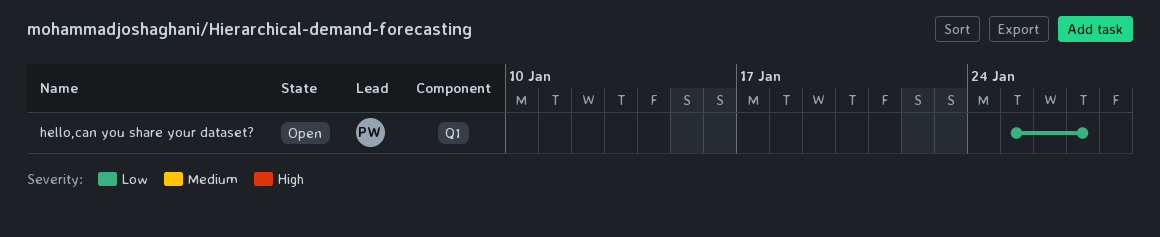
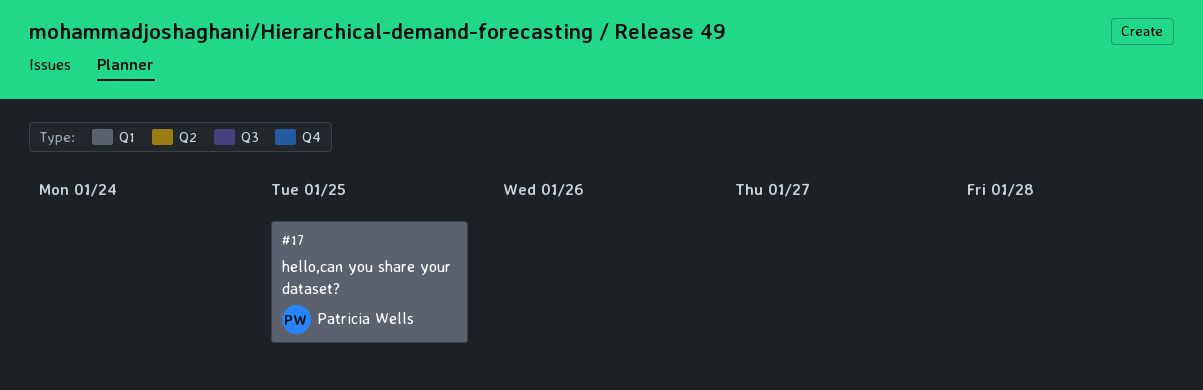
hello,can you share your dataset?, due: Jan 27 -> Jan 25

